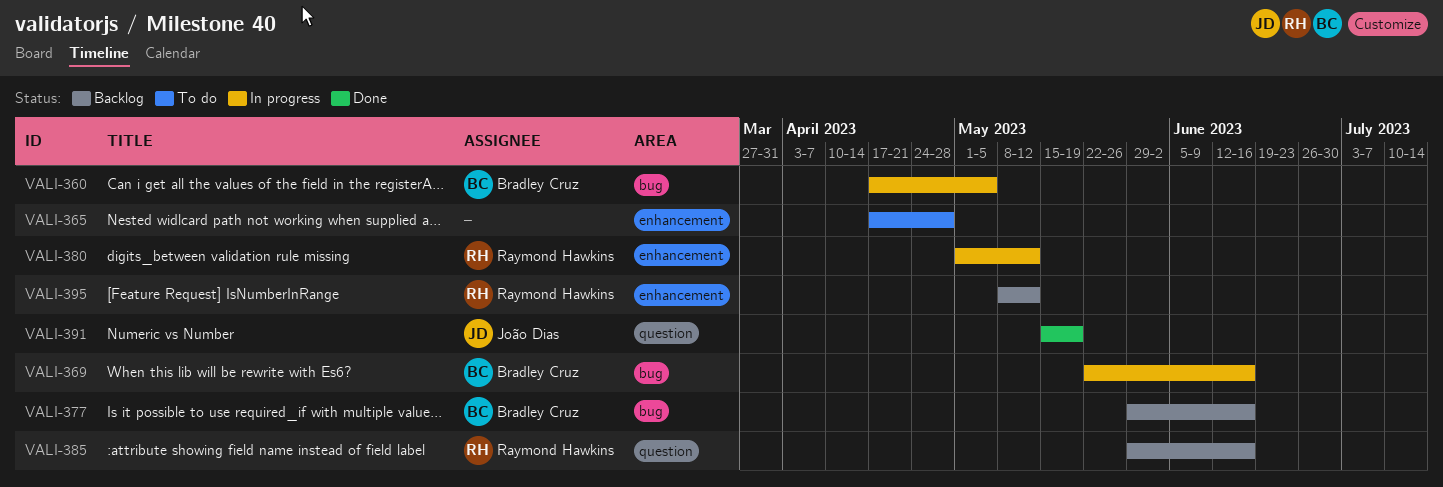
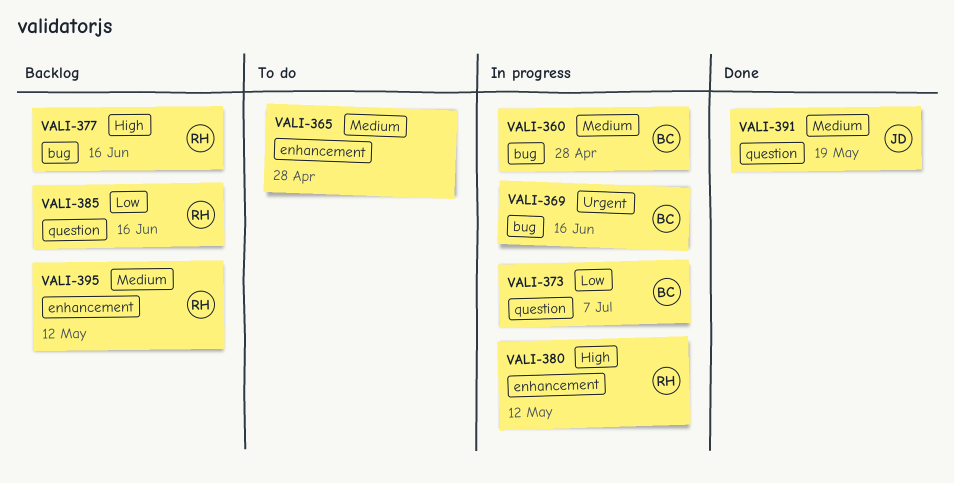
VALI-360, due: May 5 -> Apr 28
VALI-373: none -> present
VALI-377, owner: Bradley Cruz -> Raymond Hawkins

